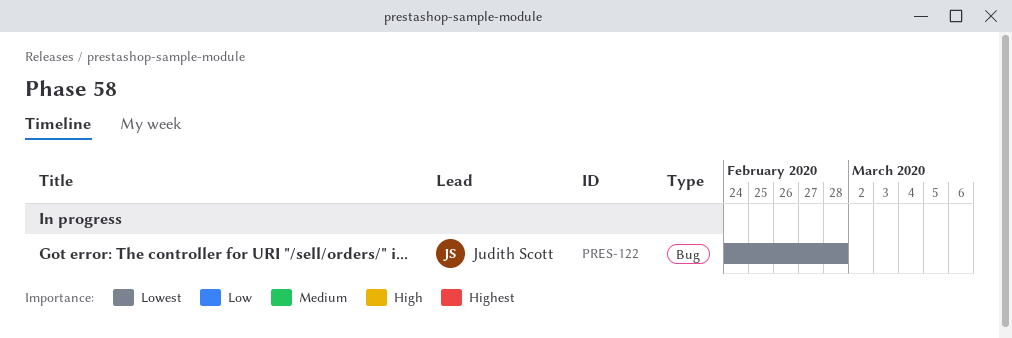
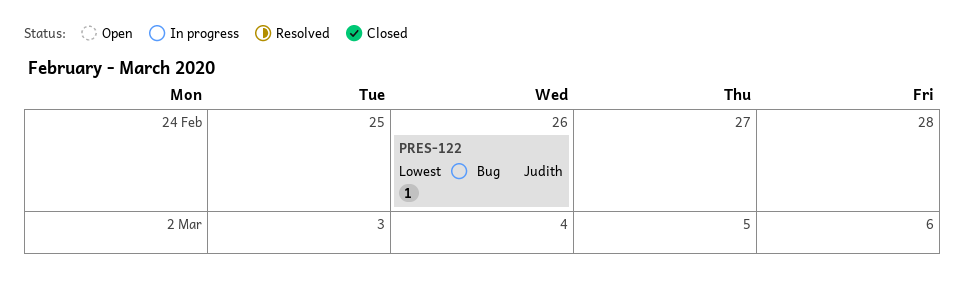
PRES-122, due: Feb 28 -> Feb 26

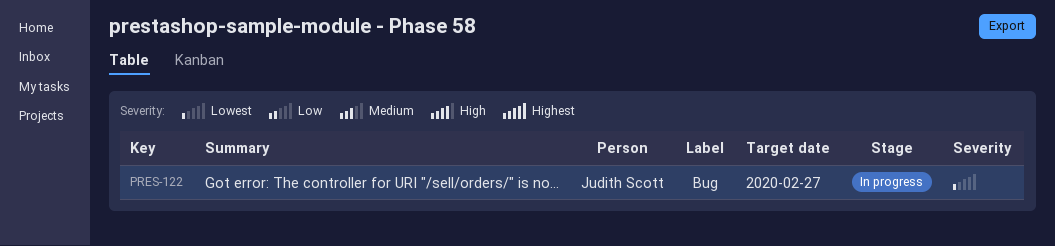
PRES-122, due: Feb 26 -> Feb 27

